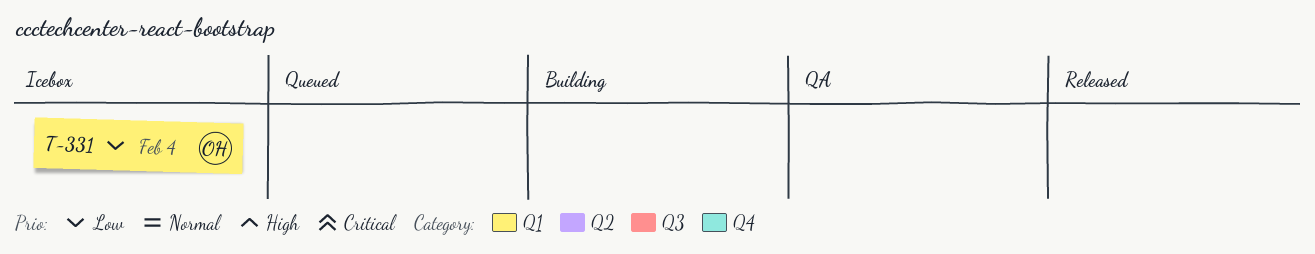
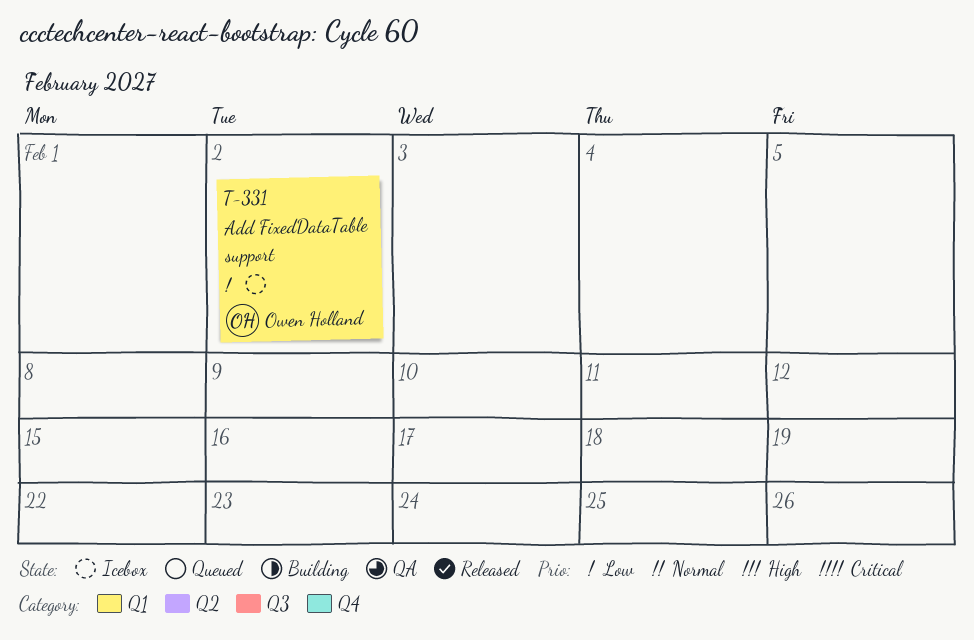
T-331, due: Feb 4 -> Feb 2

